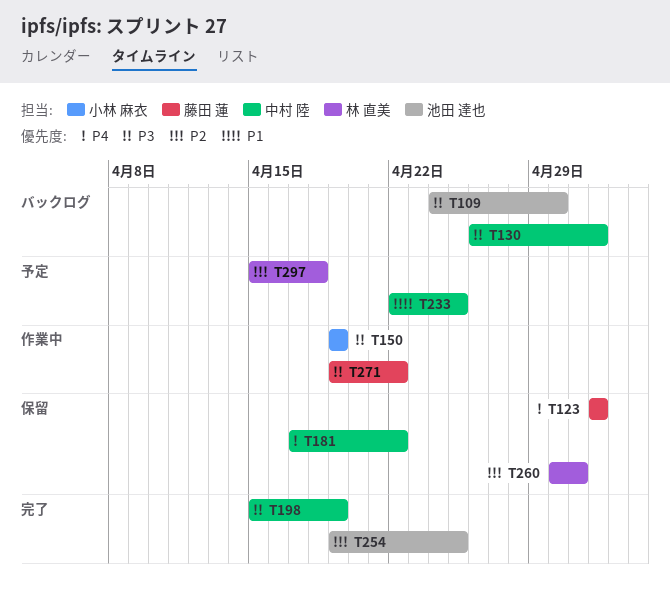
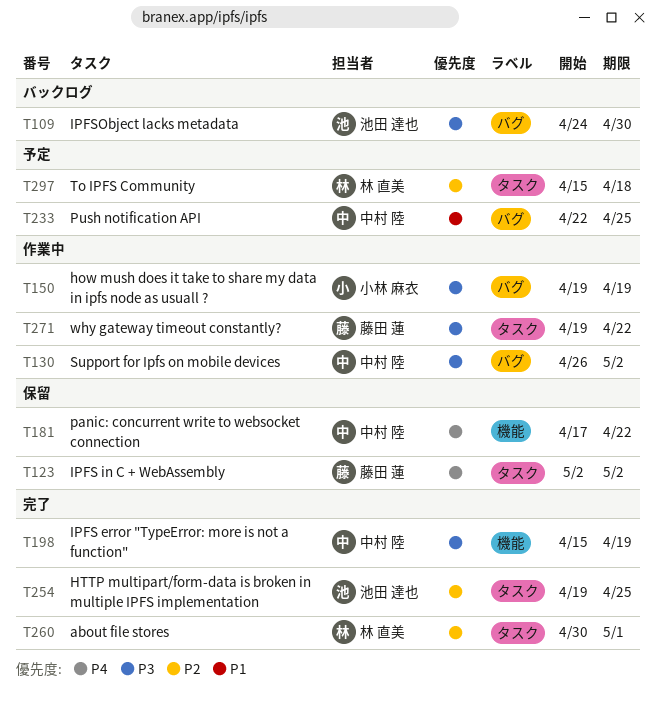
T130, status: バックログ -> 作業中
T260, status: 保留 -> 完了

